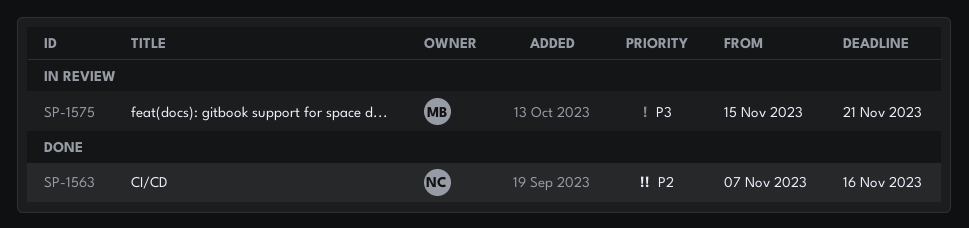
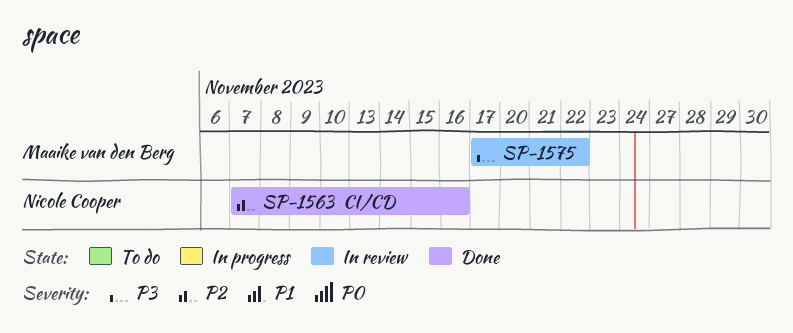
SP-1575, start: Nov 15 -> Nov 17
SP-1575, due: Nov 21 -> Nov 22

